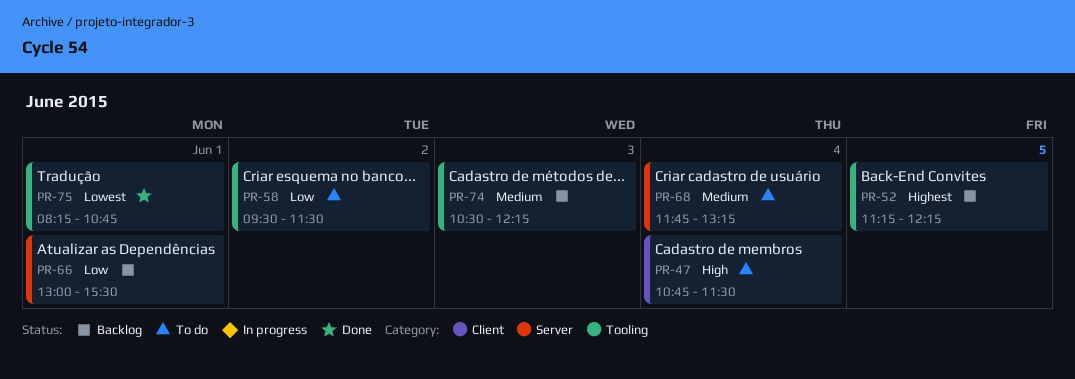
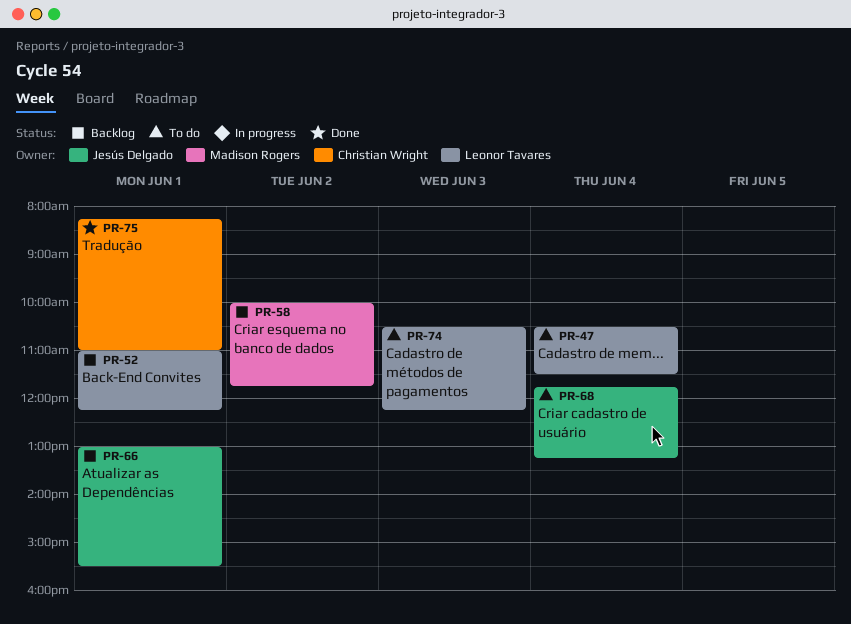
PR-47, begins: 10:45 -> 10:30
PR-52, day: Jun 5 -> Jun 1
PR-52, begins: 11:15 -> 11:00
PR-58, status: To do -> Backlog
PR-58, begins: 09:30 -> 10:00
PR-58, ends: 11:30 -> 11:45
PR-74, status: Backlog -> To do
PR-75, ends: 10:45 -> 11:00

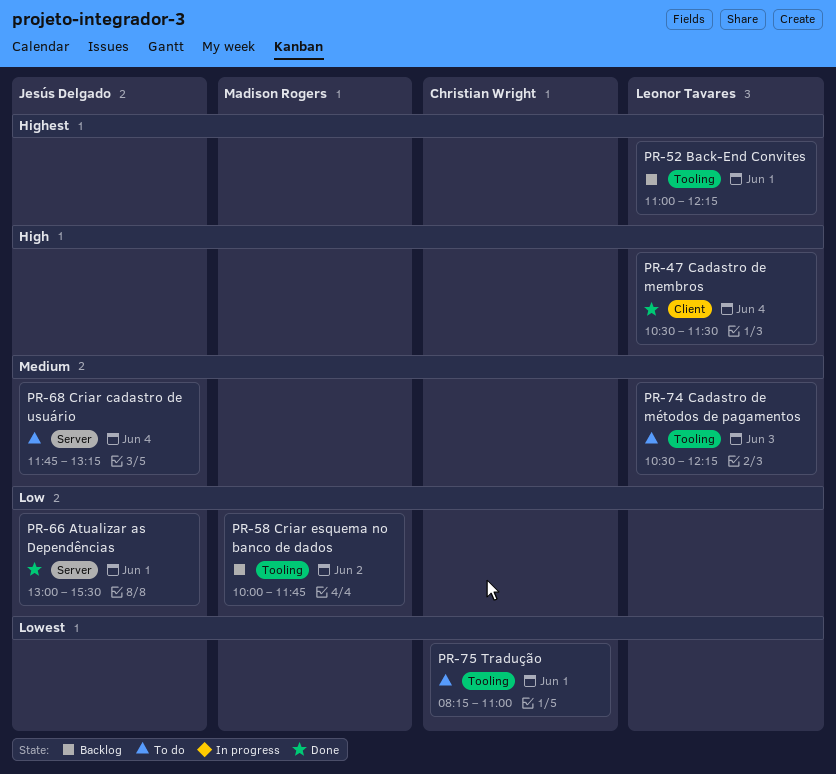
PR-47, status: To do -> Done
PR-66, status: Backlog -> Done
PR-75, status: Done -> To do

